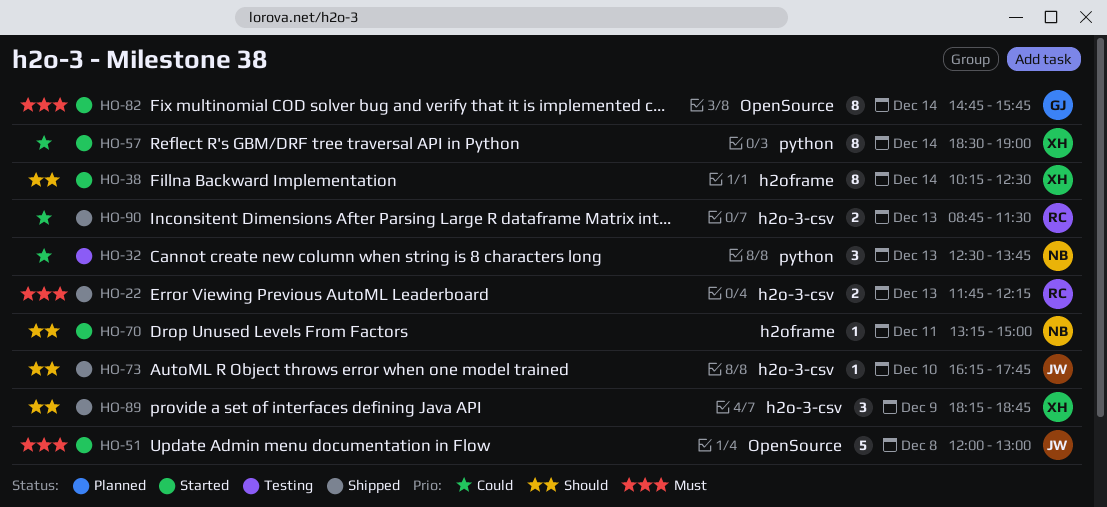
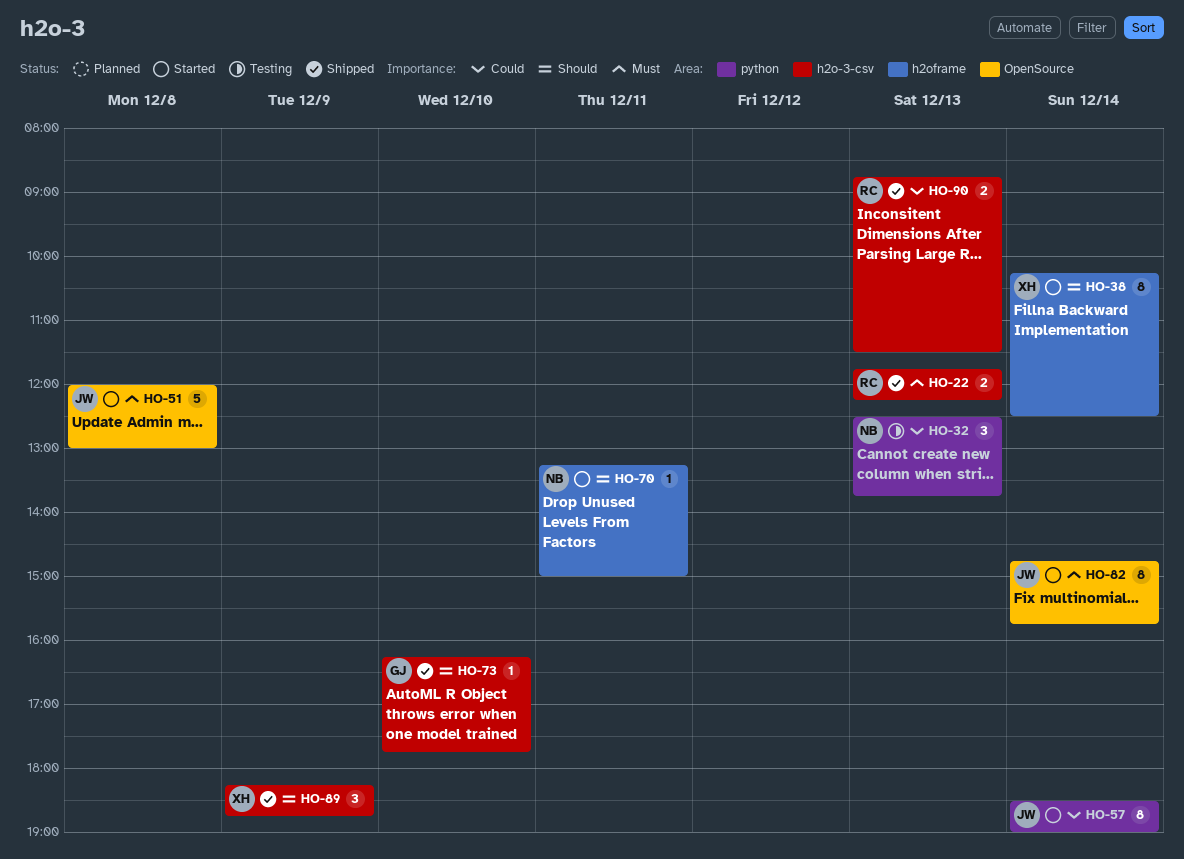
HO-57, owner: XH -> JW
HO-73, owner: JW -> GJ
HO-82, owner: GJ -> JW

